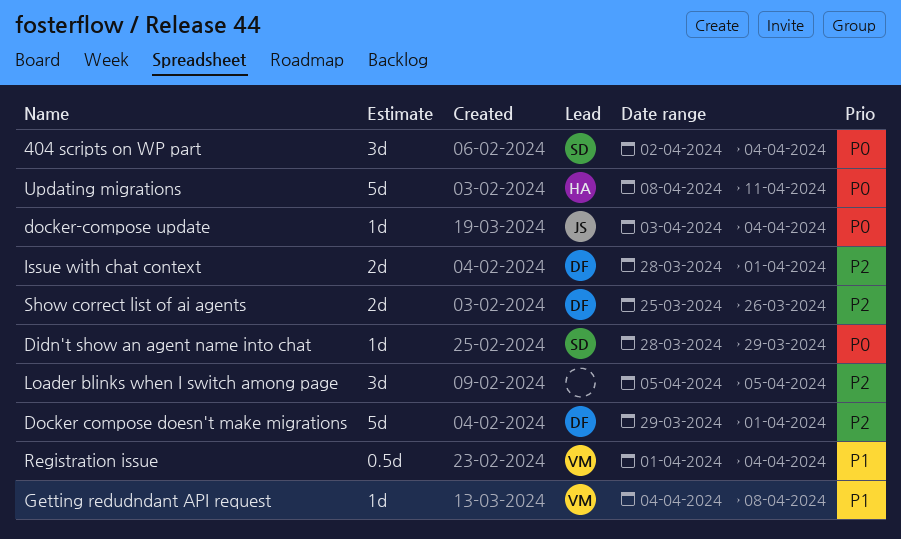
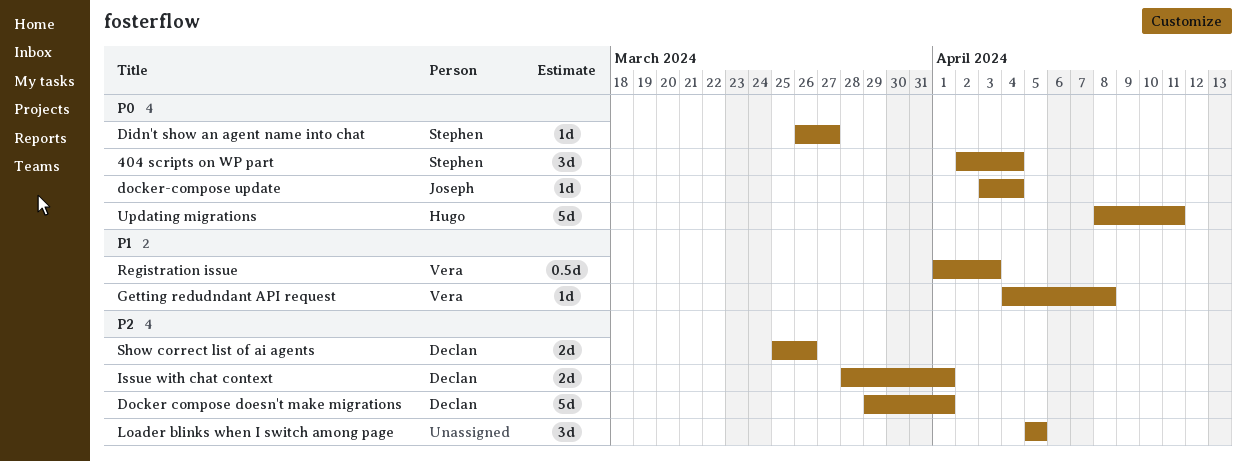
Didn't show an agent name into chat, start: Mar 28 -> Mar 26
Didn't show an agent name into chat, due: Mar 29 -> Mar 27
Registration issue, due: Apr 4 -> Apr 3

